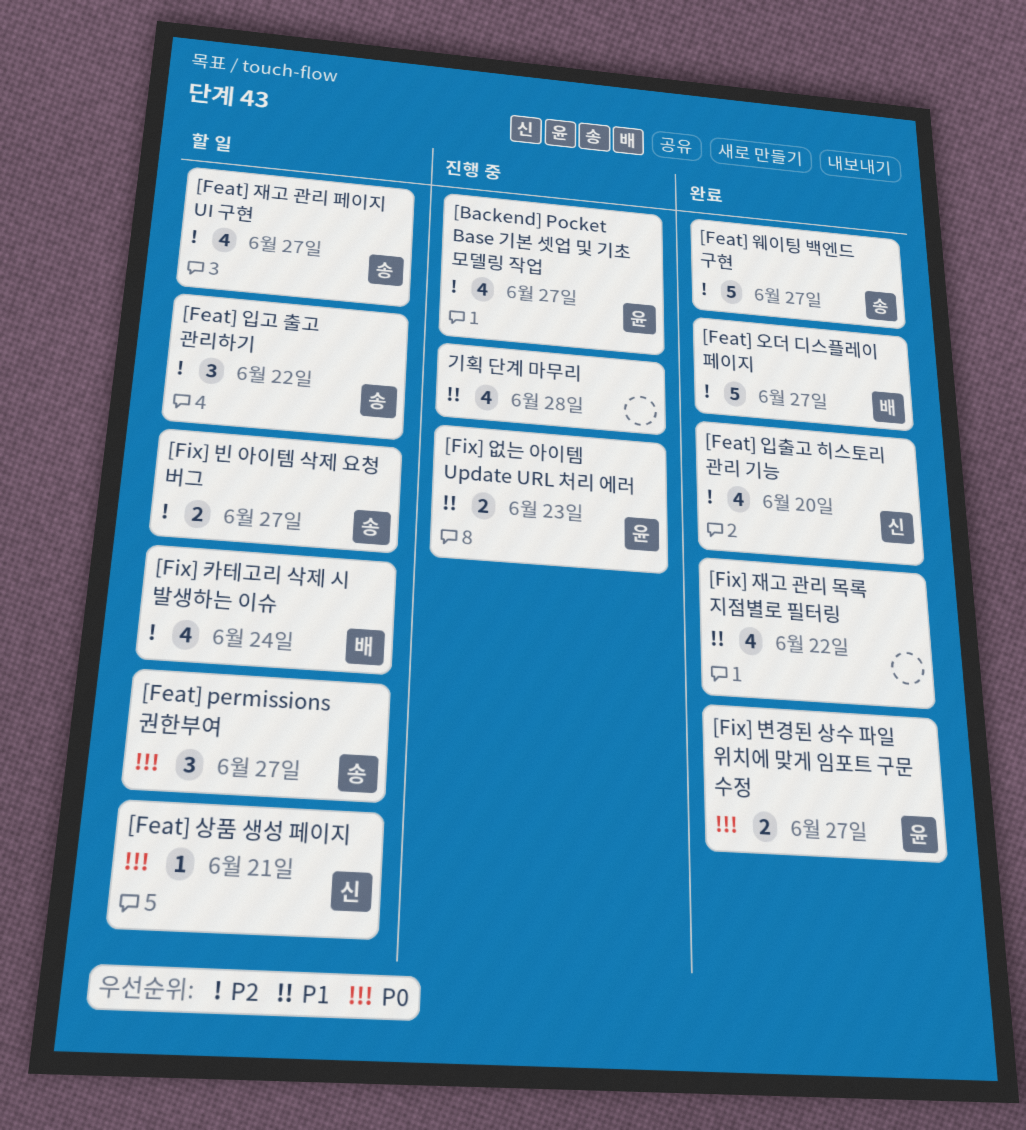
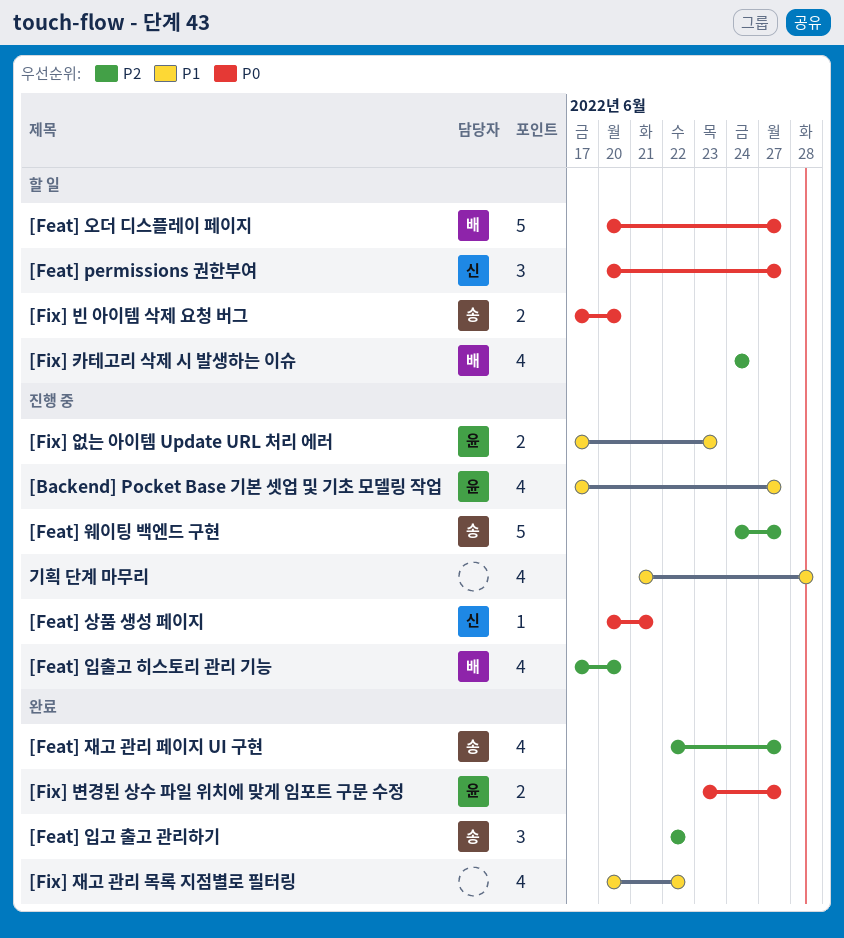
[Backend] Pocket Base 기본 셋업 및 기초 모델링 작업, priority: P2 -> P1
[Feat] permissions 권한부여, owner: 송 -> 신
[Feat] 상품 생성 페이지, status: 할 일 -> 진행 중
[Feat] 오더 디스플레이 페이지, status: 완료 -> 할 일
[Feat] 오더 디스플레이 페이지, priority: P2 -> P0
[Feat] 웨이팅 백엔드 구현, status: 완료 -> 진행 중
[Feat] 입고 출고 관리하기, status: 할 일 -> 완료
[Feat] 입출고 히스토리 관리 기능, status: 완료 -> 진행 중
[Feat] 입출고 히스토리 관리 기능, owner: 신 -> 배
[Feat] 재고 관리 페이지 UI 구현, status: 할 일 -> 완료
[Fix] 빈 아이템 삭제 요청 버그, priority: P2 -> P0
[Fix] 빈 아이템 삭제 요청 버그, due: Jun 27 -> Jun 20

